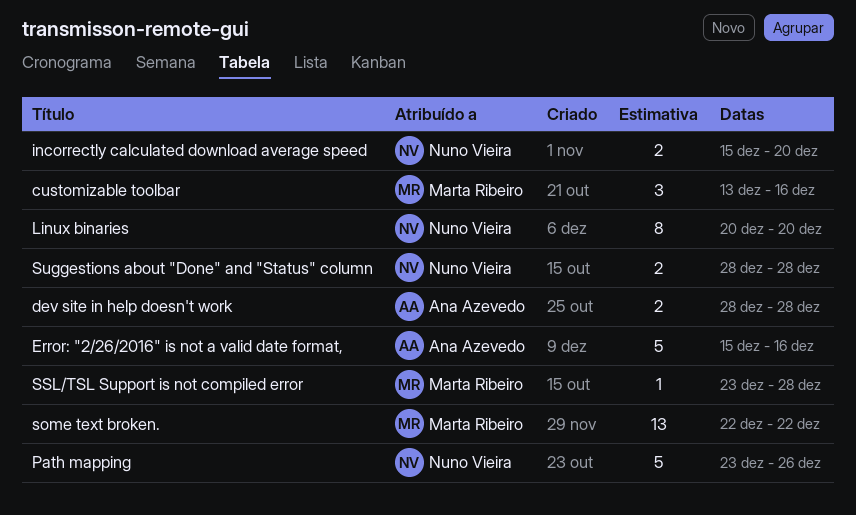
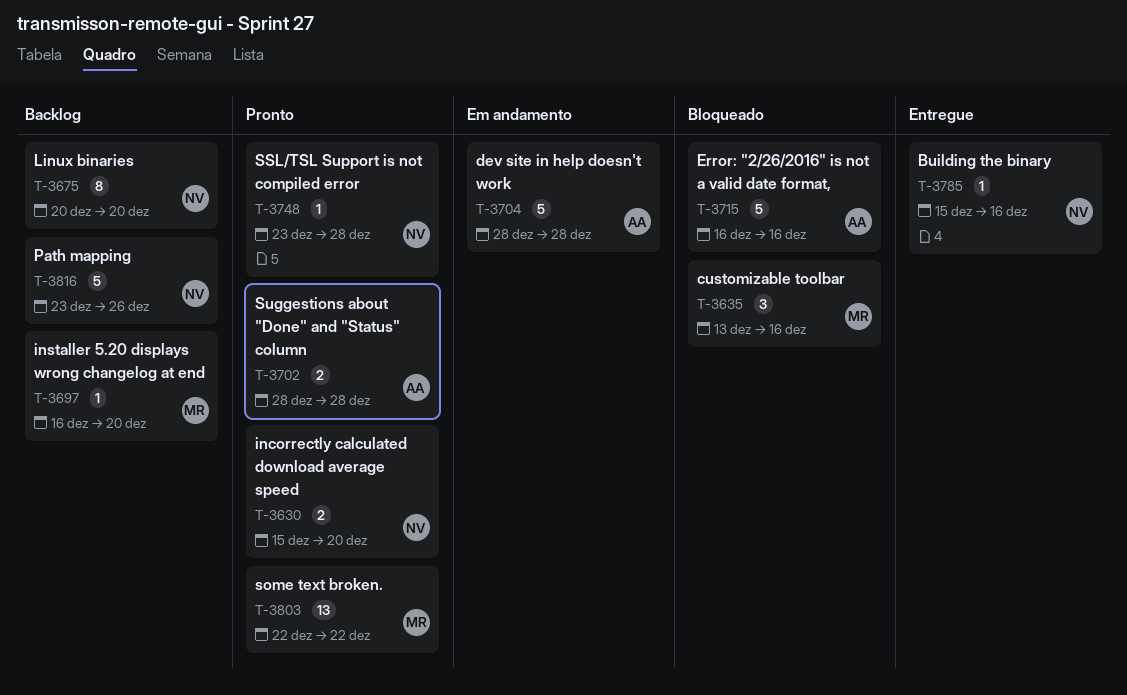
Building the binary: none -> present
dev site in help doesn't work, estimate: 2 -> 5
Error: "2/26/2016" is not a valid date format,, start: Dec 15 -> Dec 16
installer 5.20 displays wrong changelog at end: none -> present
SSL/TSL Support is not compiled error, owner: Marta Ribeiro -> Nuno Vieira
Suggestions about "Done" and "Status" column, owner: Nuno Vieira -> Ana Azevedo

